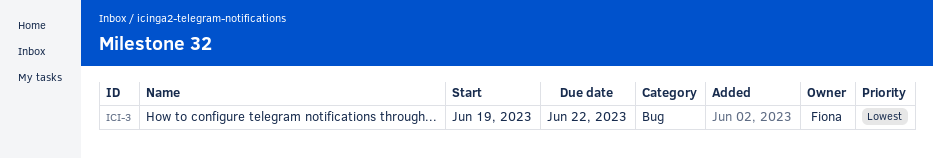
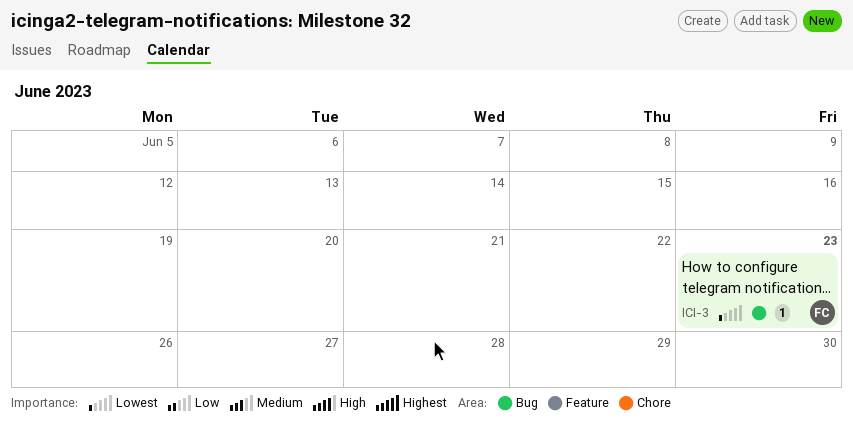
ICI-3, due: Jun 22 -> Jun 23

